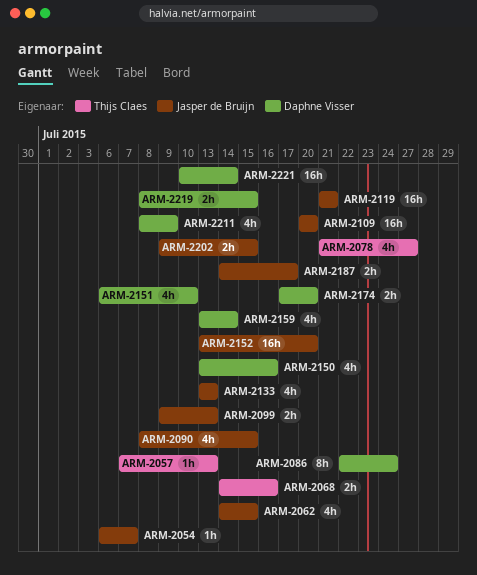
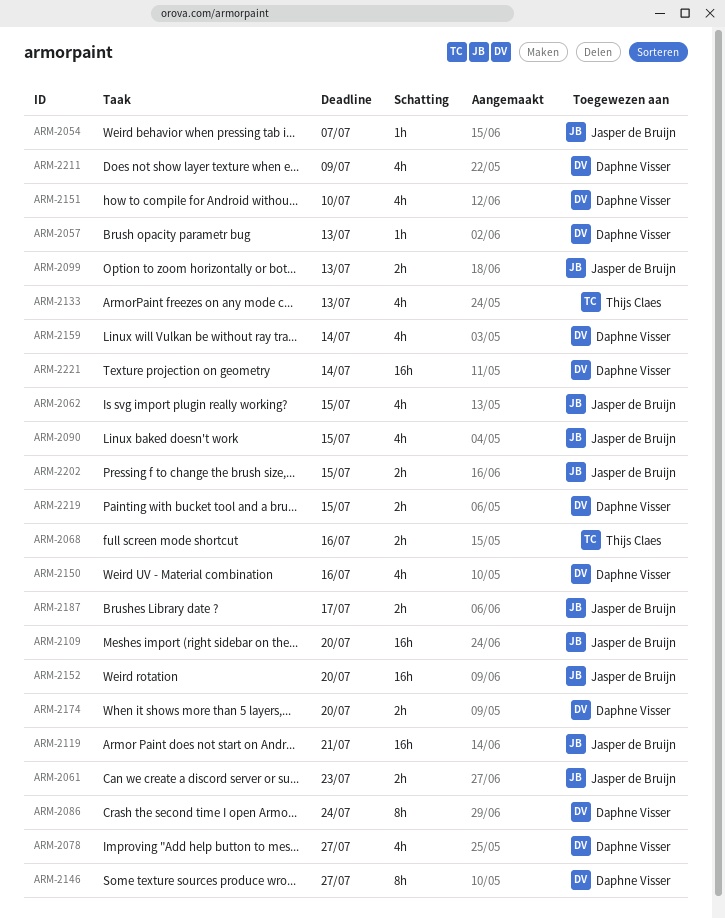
ARM-2057, owner: Thijs Claes -> Daphne Visser
ARM-2061: none -> present
ARM-2078, owner: Thijs Claes -> Daphne Visser
ARM-2133, owner: Jasper de Bruijn -> Thijs Claes
ARM-2146: none -> present

